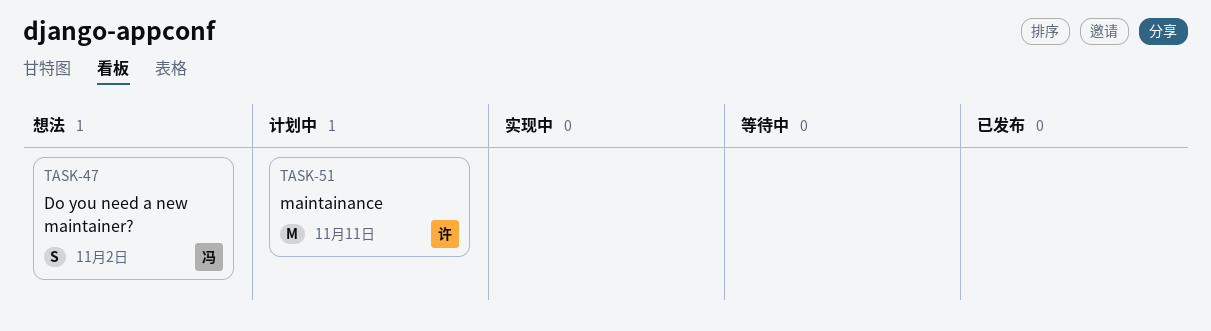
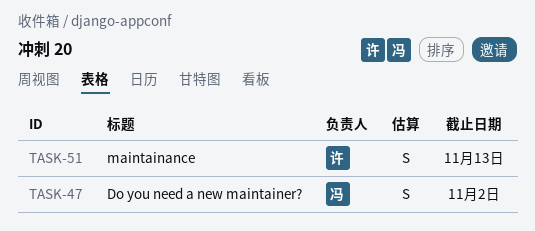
TASK-51, estimate: M -> S
TASK-51, due: Nov 11 -> Nov 13

